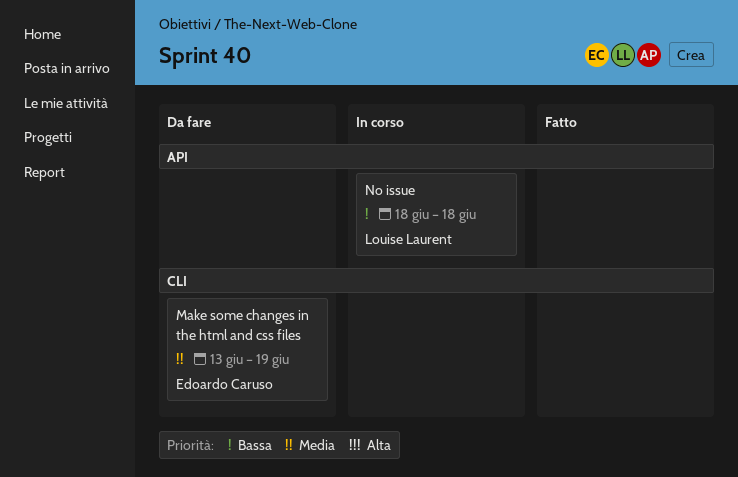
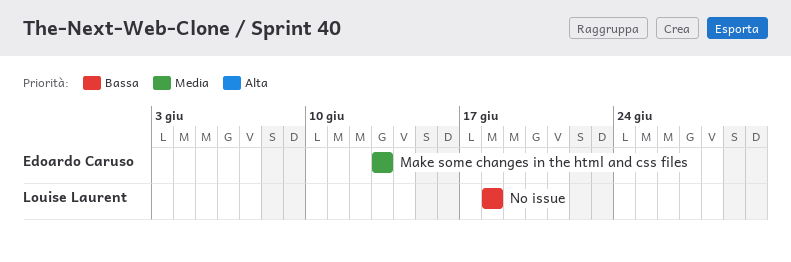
Make some changes in the html and css files, due: Jun 19 -> Jun 13

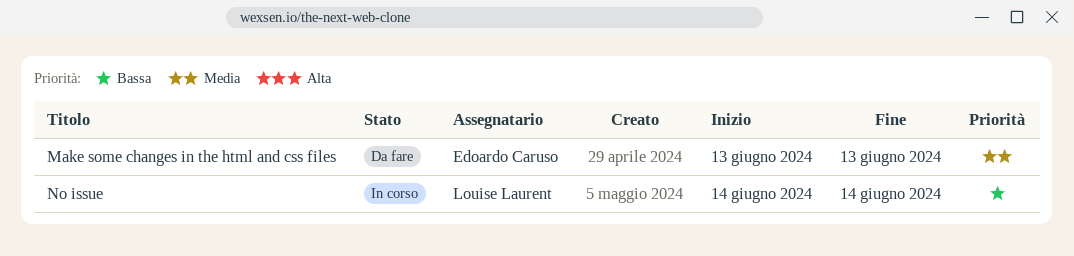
No issue, start: Jun 18 -> Jun 14
No issue, due: Jun 18 -> Jun 14

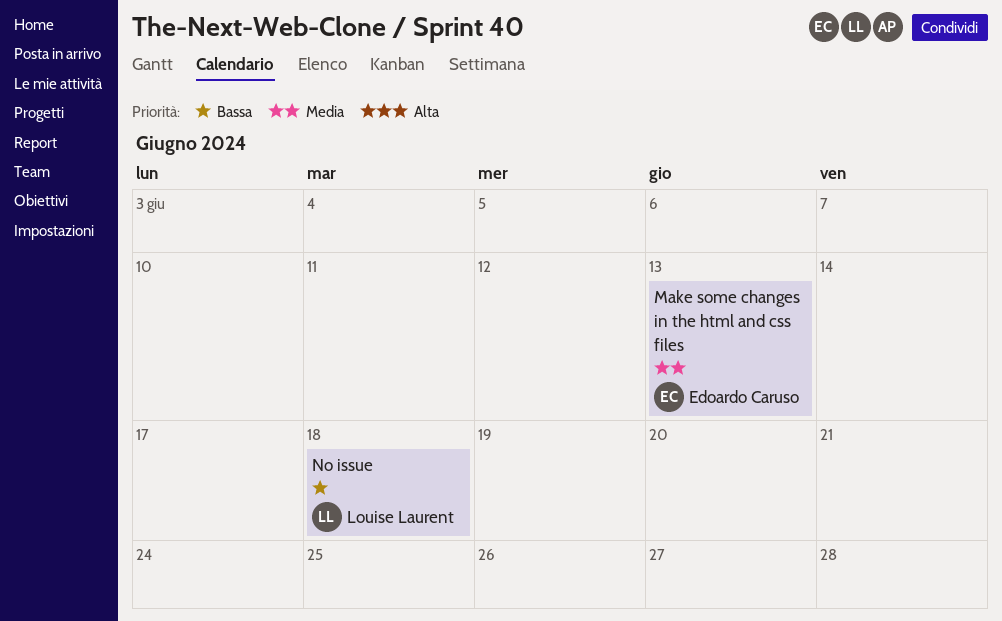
No issue, due: Jun 14 -> Jun 18

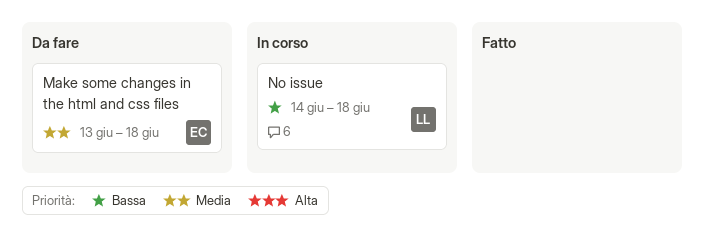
Make some changes in the html and css files, due: Jun 13 -> Jun 18

